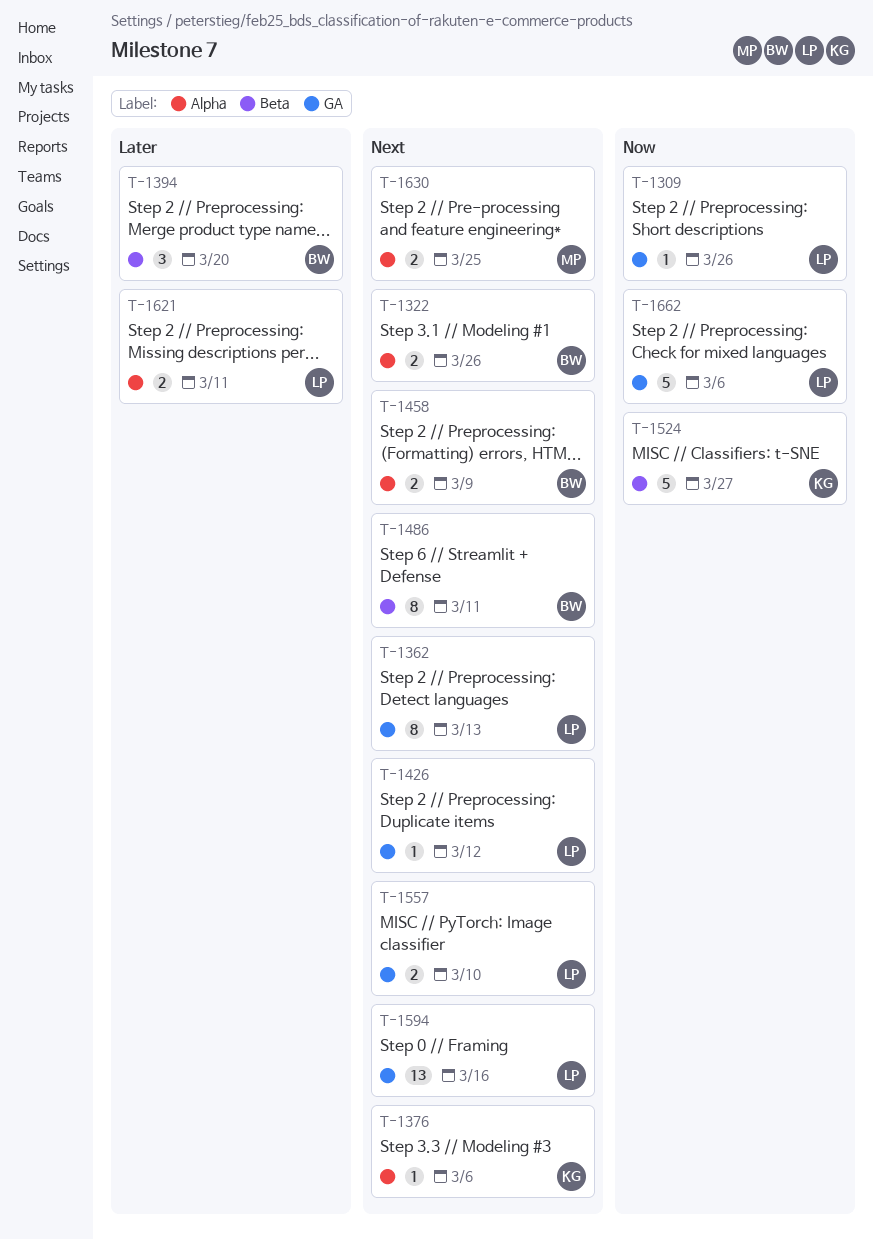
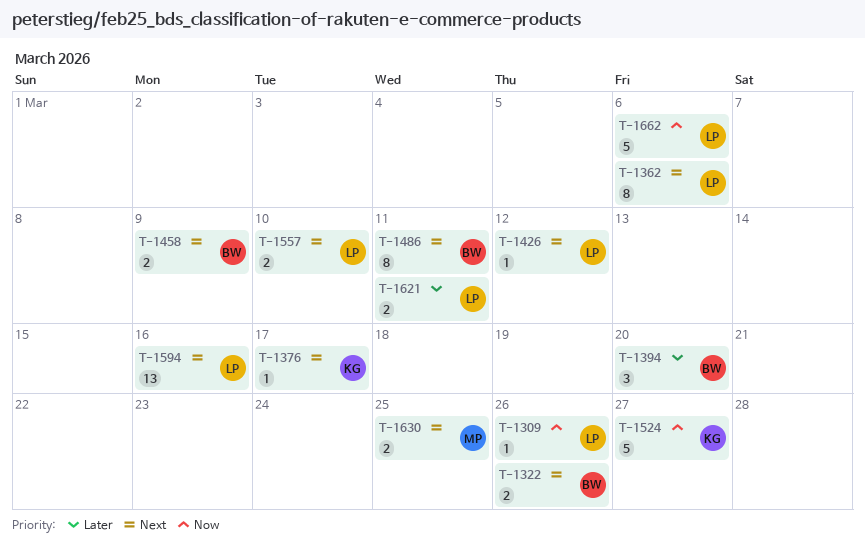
T-1362, due: Mar 13 -> Mar 6
T-1376, due: Mar 6 -> Mar 17

